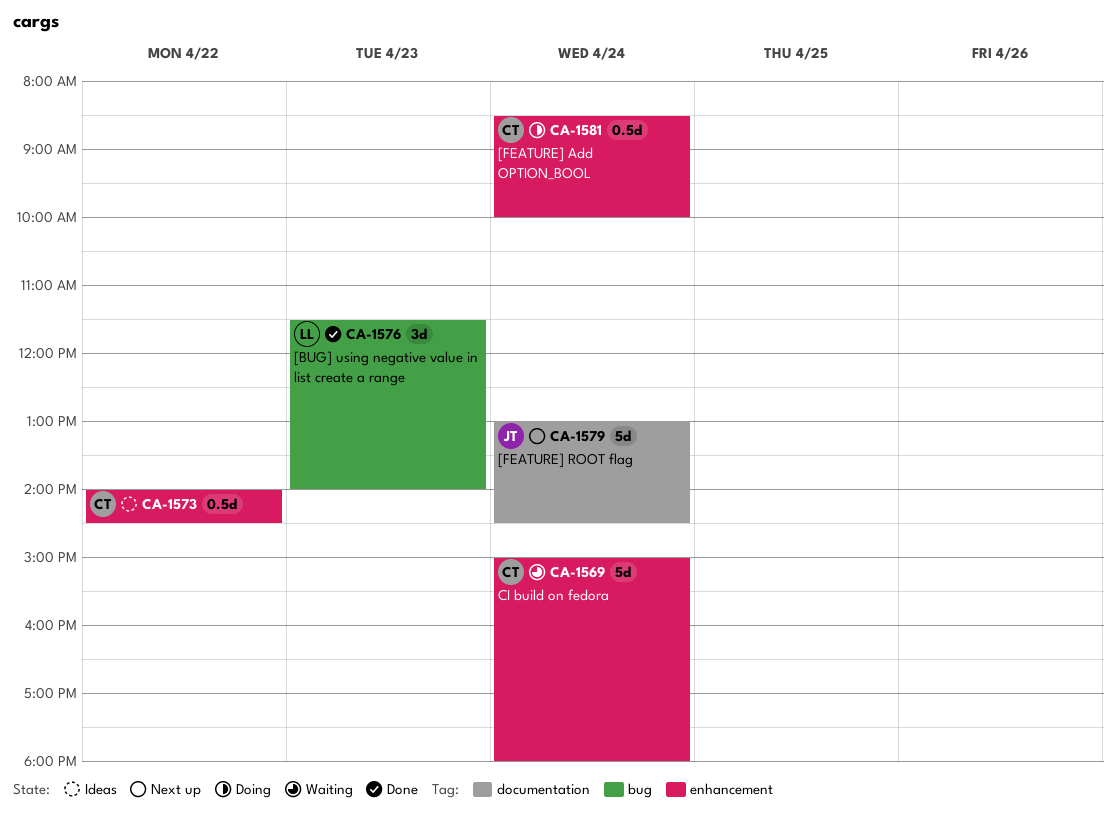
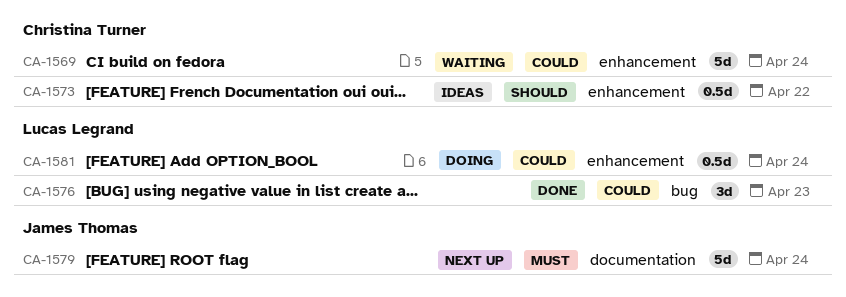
CA-1581, owner: Christina Turner -> Lucas Legrand

